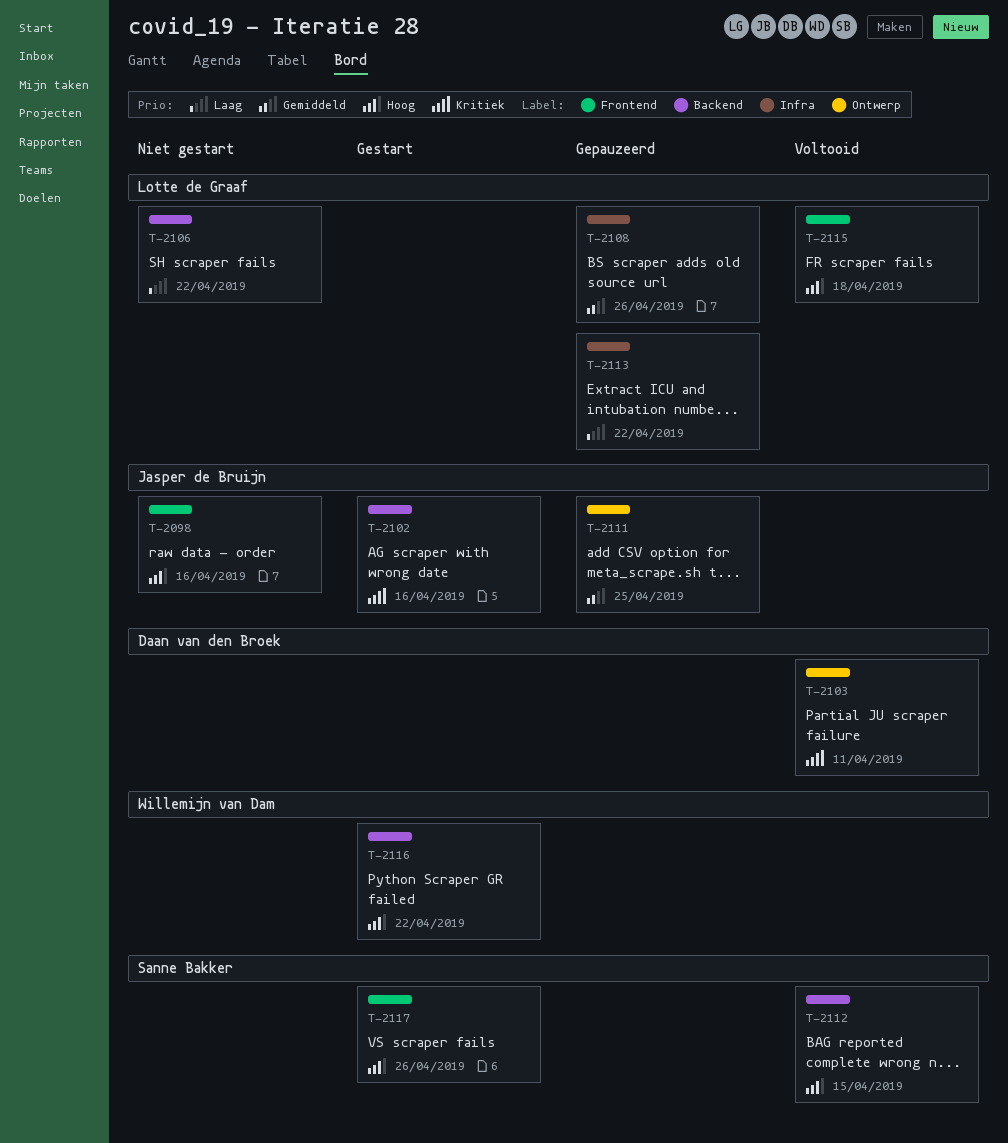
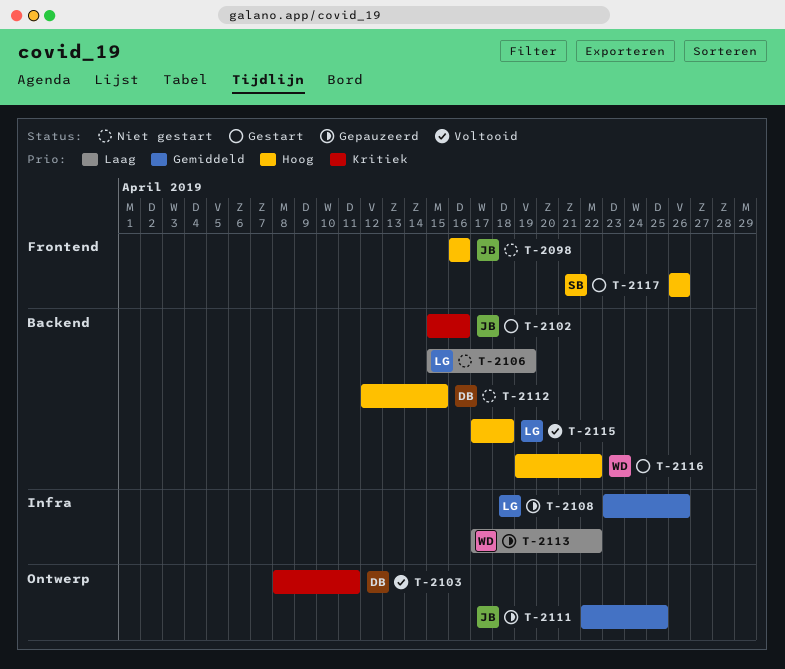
T-2106, due: Apr 22 -> Apr 19
T-2112, status: Voltooid -> Niet gestart
T-2112, owner: Sanne Bakker -> Daan van den Broek
T-2113, owner: Lotte de Graaf -> Willemijn van Dam
T-2115, label: Frontend -> Backend

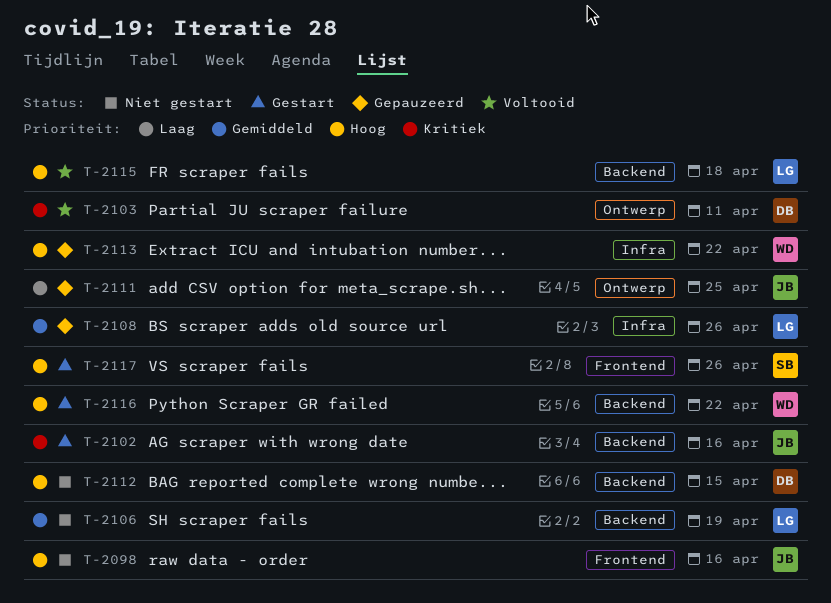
T-2106, priority: Laag -> Gemiddeld
T-2111, priority: Gemiddeld -> Laag
T-2113, priority: Laag -> Hoog

